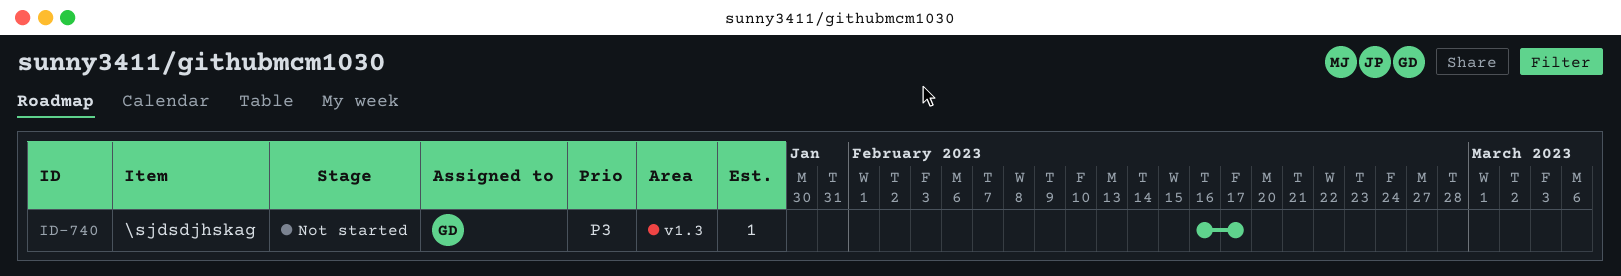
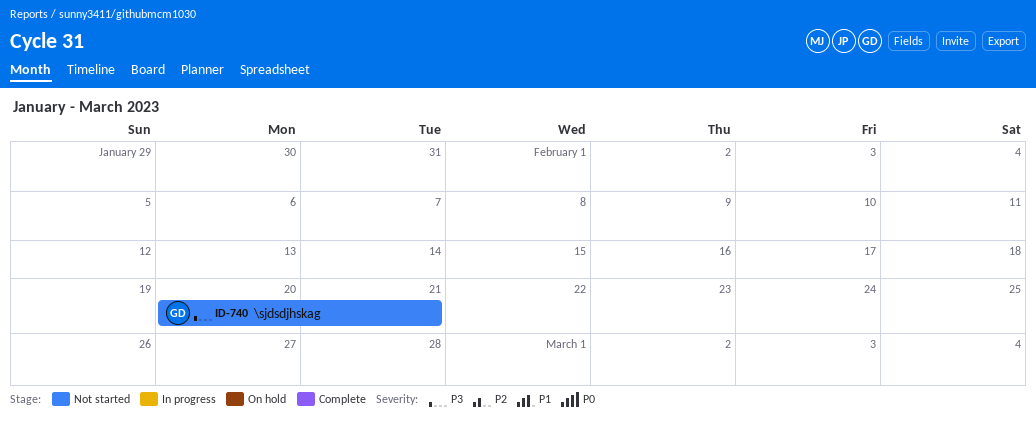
ID-740, start: Feb 16 -> Feb 20
ID-740, due: Feb 17 -> Feb 21

